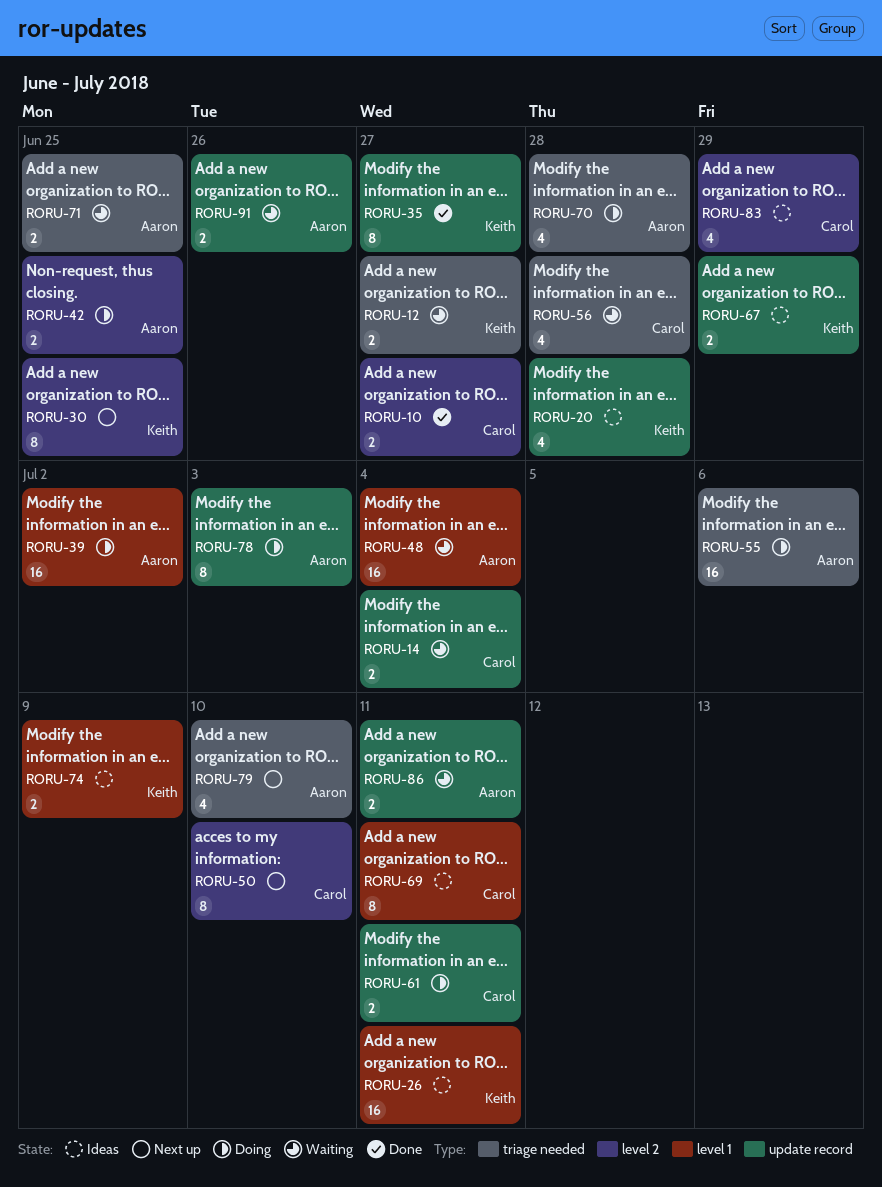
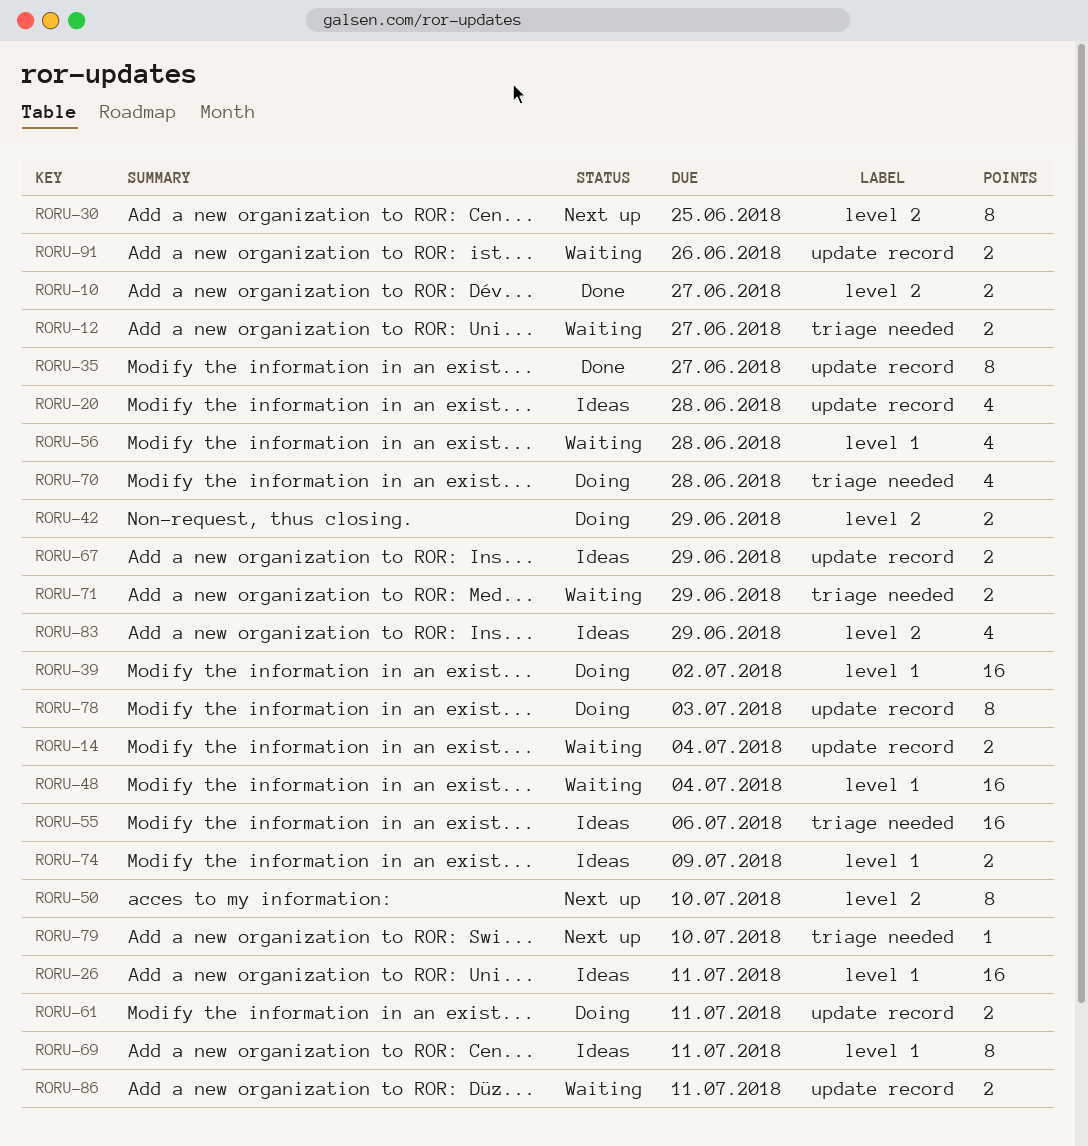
RORU-42, due: Jun 25 -> Jun 29
RORU-55, status: Doing -> Ideas
RORU-56, label: triage needed -> level 1
RORU-71, due: Jun 25 -> Jun 29
RORU-79, estimate: 4 -> 1

